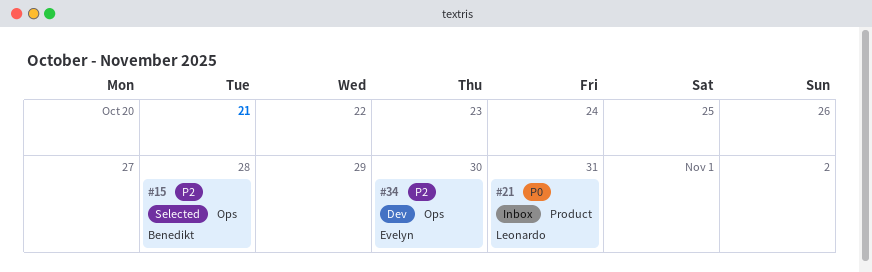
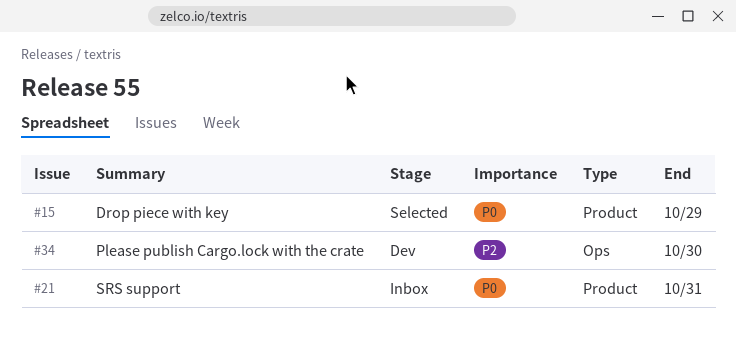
#15, priority: P2 -> P0
#15, label: Ops -> Product
#15, due: Oct 28 -> Oct 29

